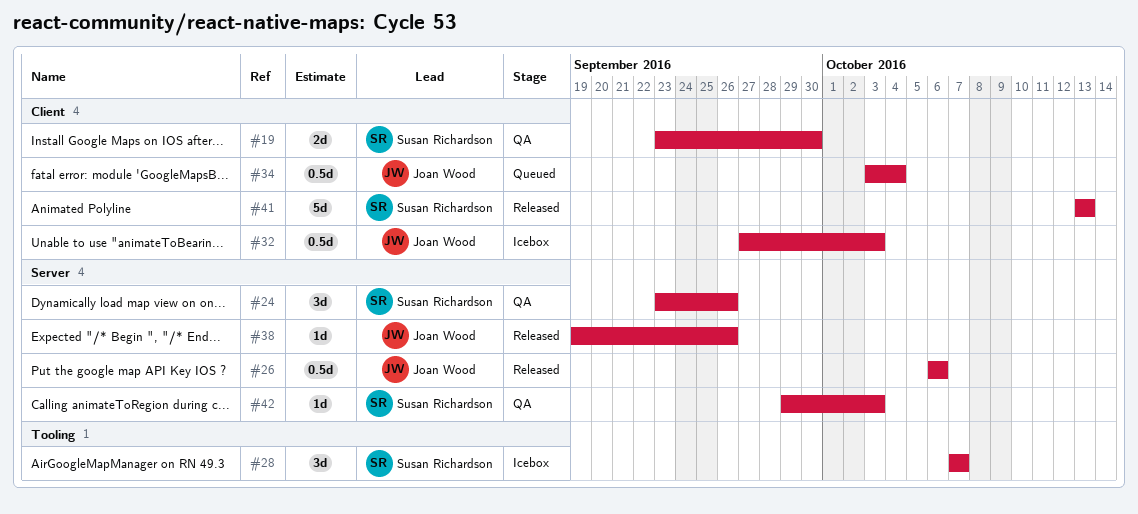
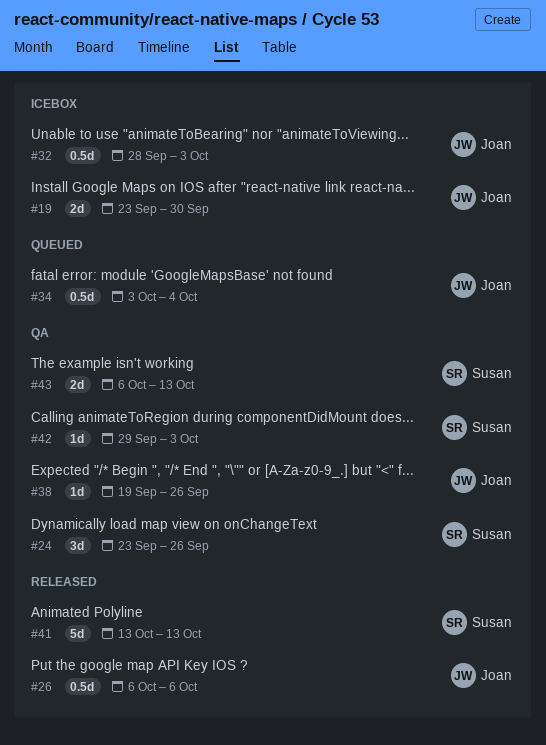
#19, status: QA -> Icebox
#19, owner: Susan Richardson -> Joan Wood
#28: present -> none
#32, start: Sep 27 -> Sep 28
#38, status: Released -> QA
#43: none -> present

